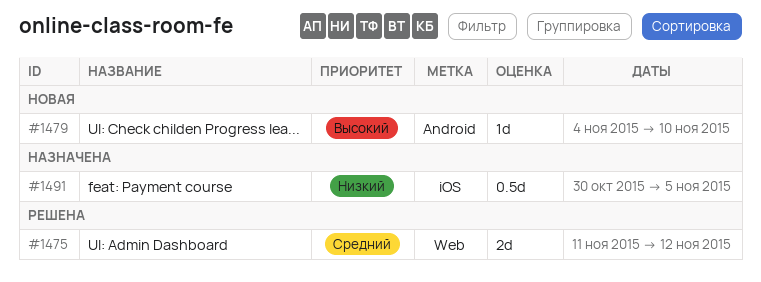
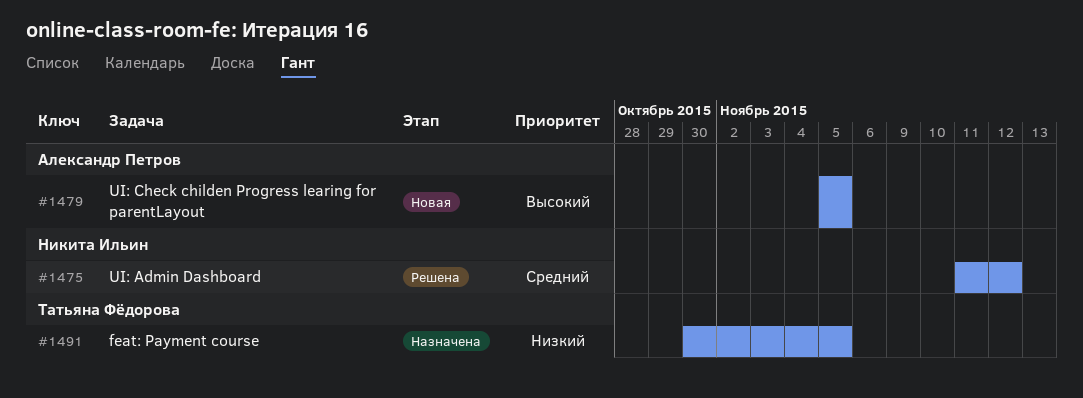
#1479, start: Nov 4 -> Nov 5
#1479, due: Nov 10 -> Nov 5

